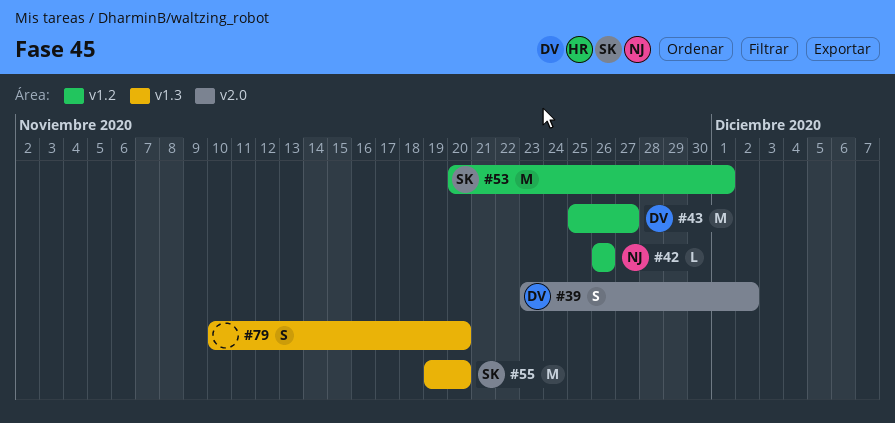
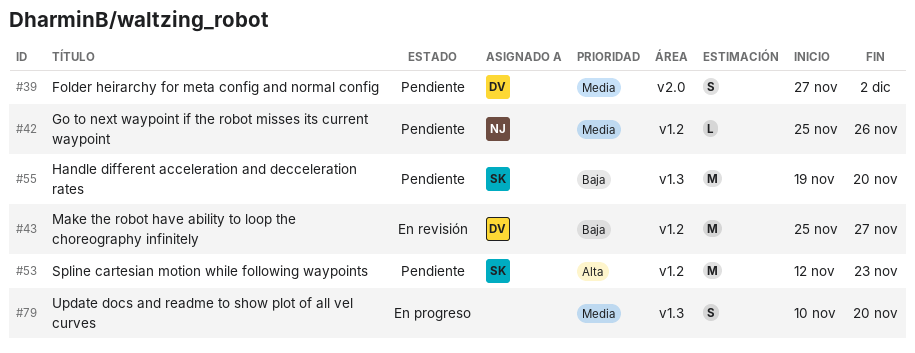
#39, start: Nov 23 -> Nov 27
#42, start: Nov 26 -> Nov 25
#53, start: Nov 20 -> Nov 12
#53, due: Dec 1 -> Nov 23

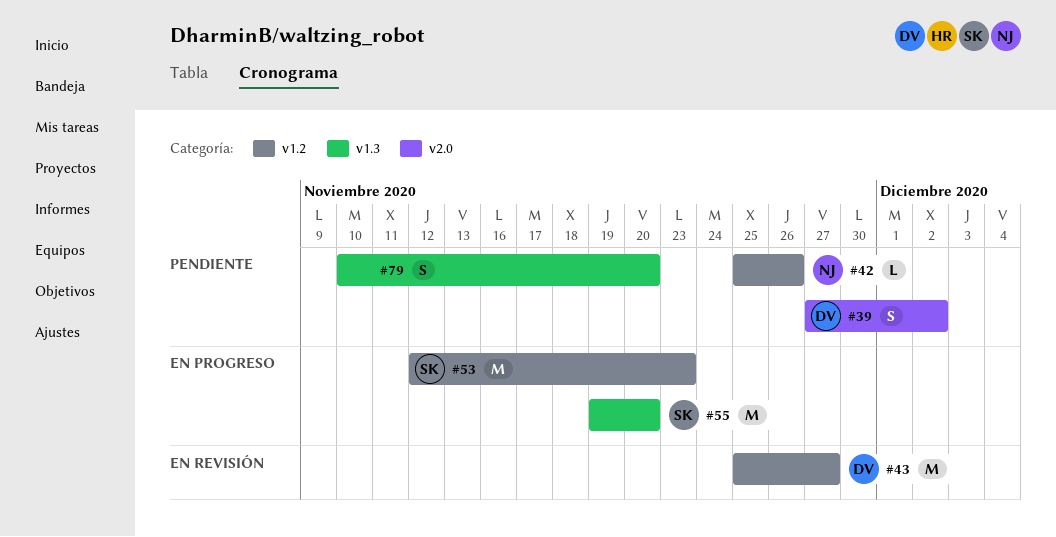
#53, status: Pendiente -> En progreso
#55, status: Pendiente -> En progreso
#79, status: En progreso -> Pendiente

